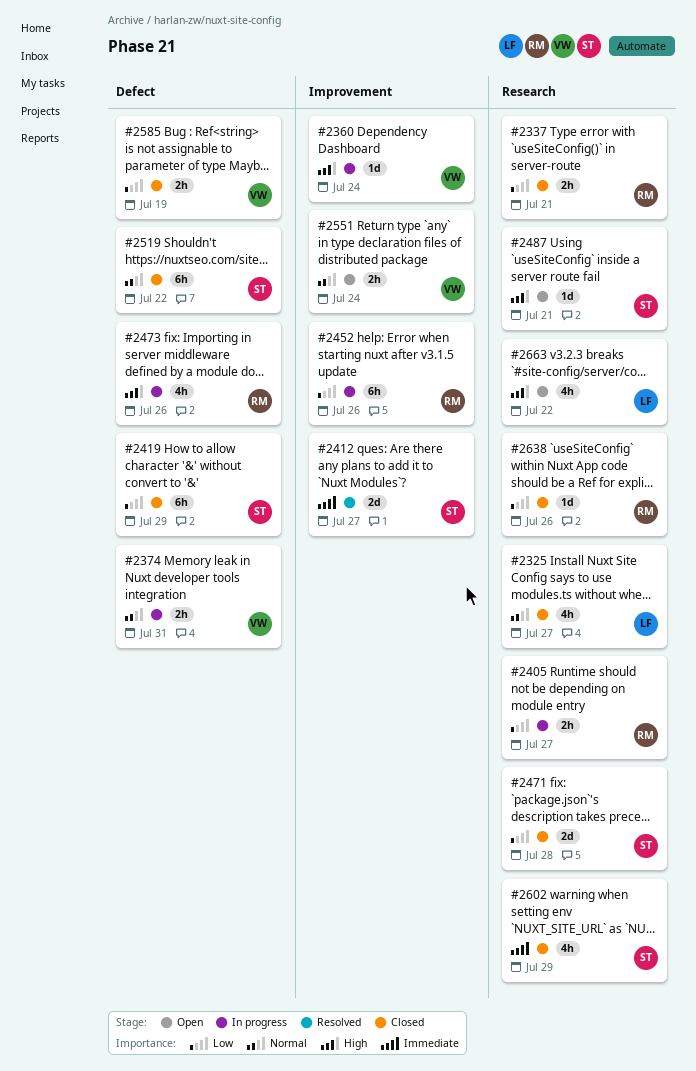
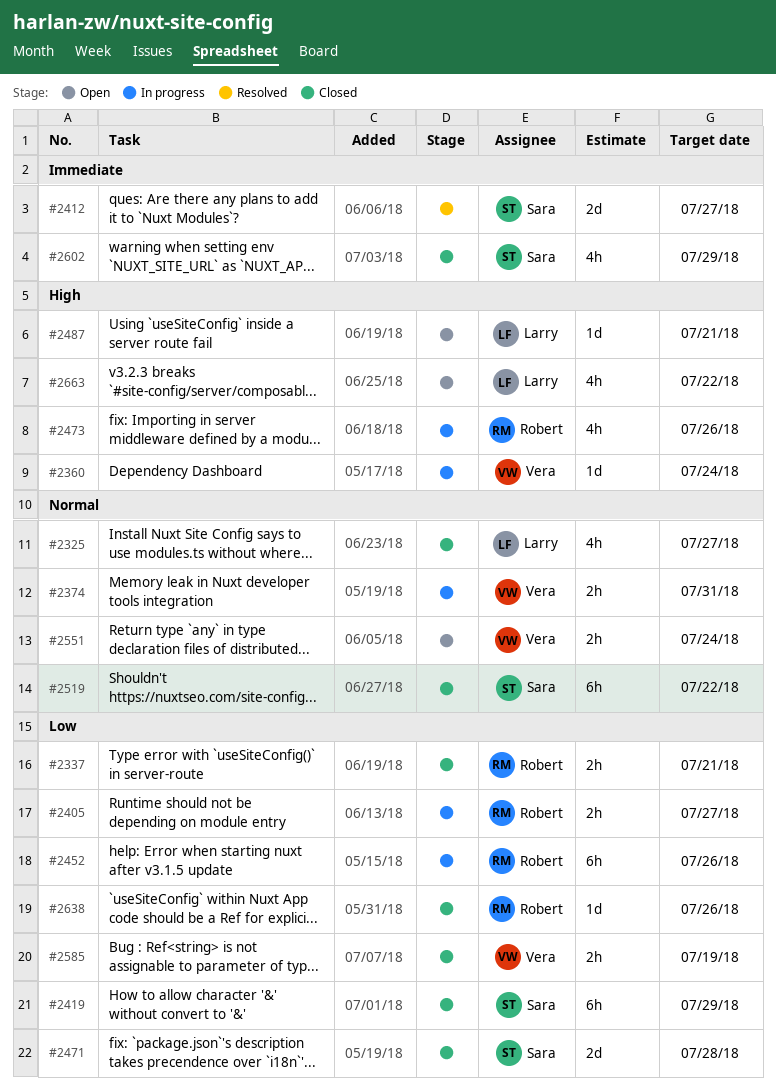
#2487, owner: Sara -> Larry

